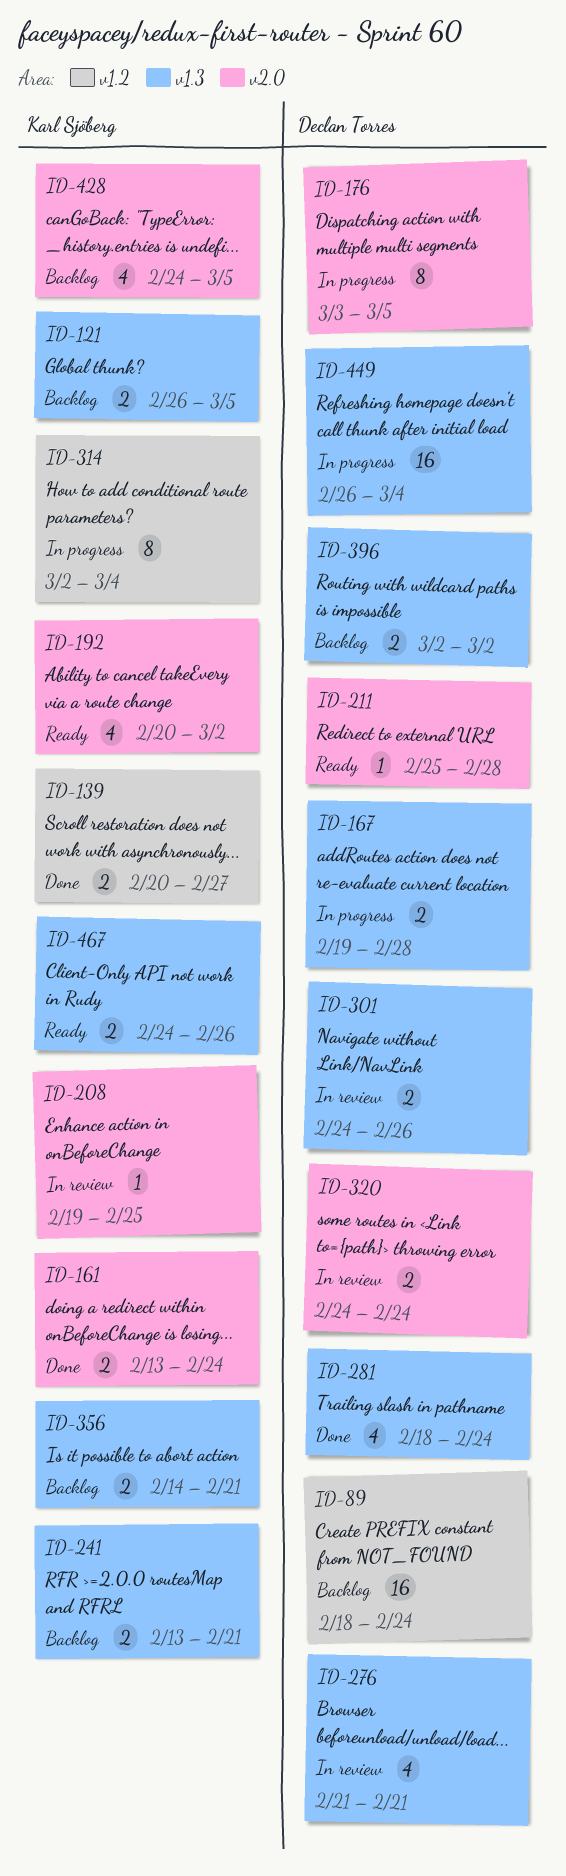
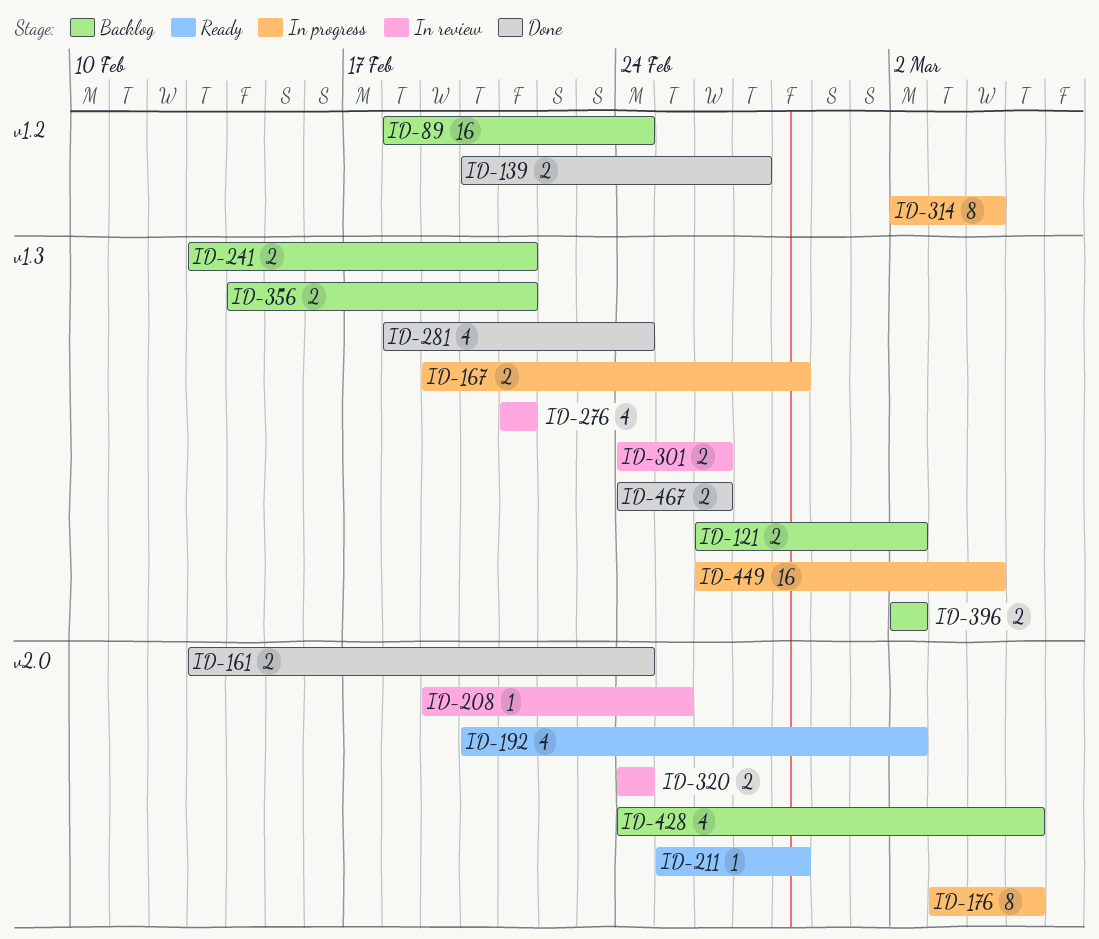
ID-121, due: Mar 5 -> Mar 2
ID-467, status: Ready -> Done

